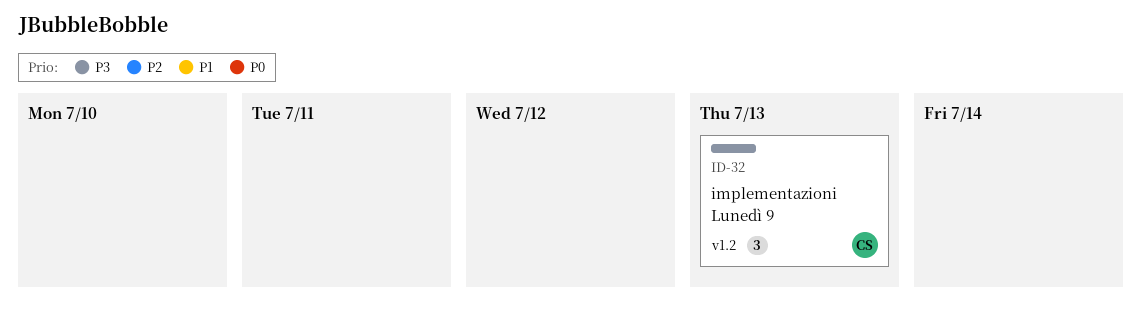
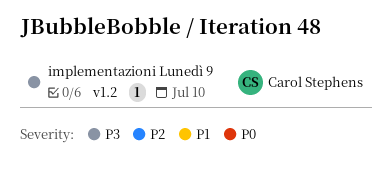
implementazioni Lunedì 9, estimate: 3 -> 1
implementazioni Lunedì 9, due: Jul 13 -> Jul 10

